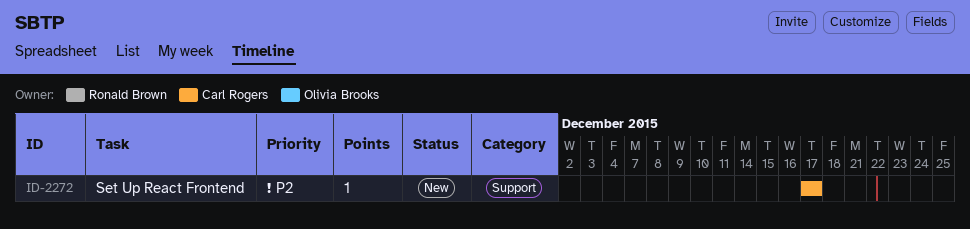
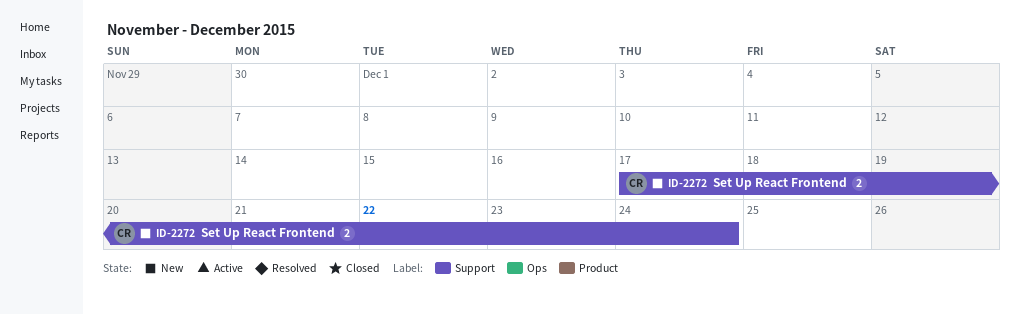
ID-2272, estimate: 1 -> 2
ID-2272, due: Dec 17 -> Dec 24

